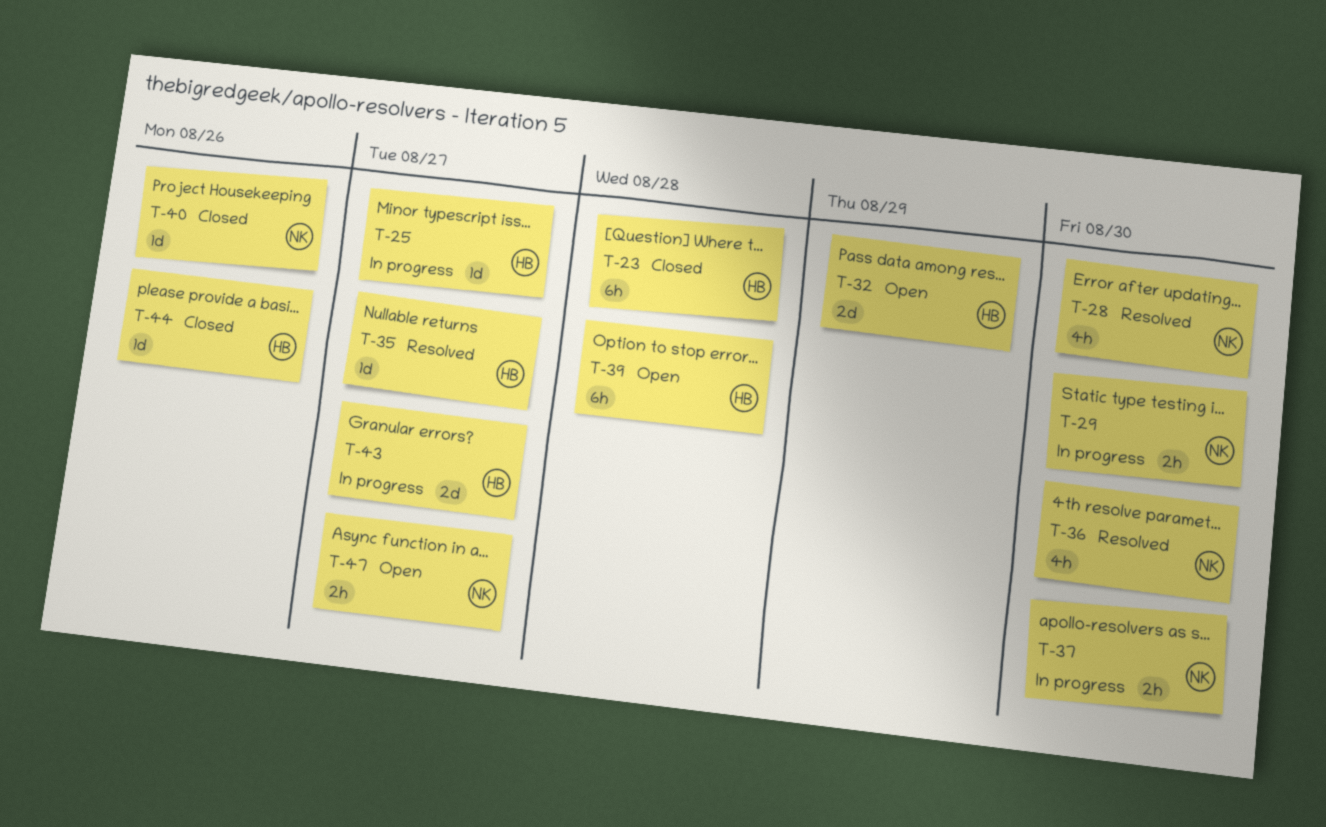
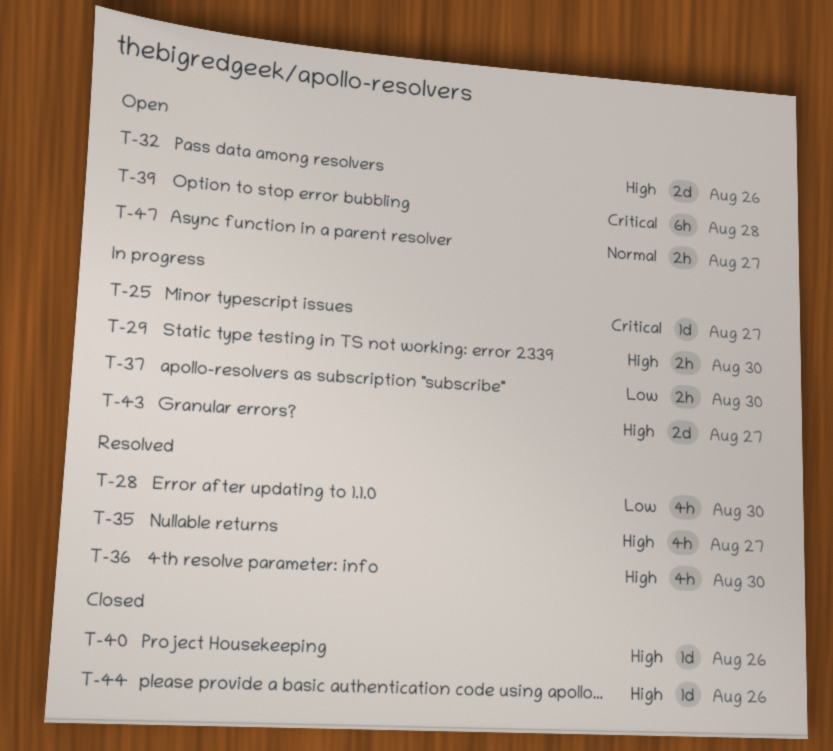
T-23: present -> none
T-32, due: Aug 29 -> Aug 26
T-35, estimate: 1d -> 4h

